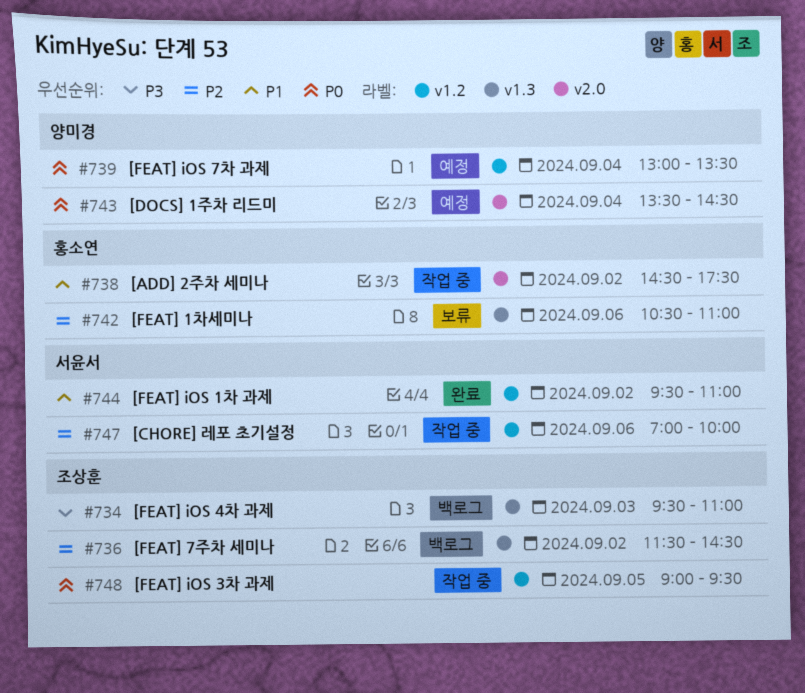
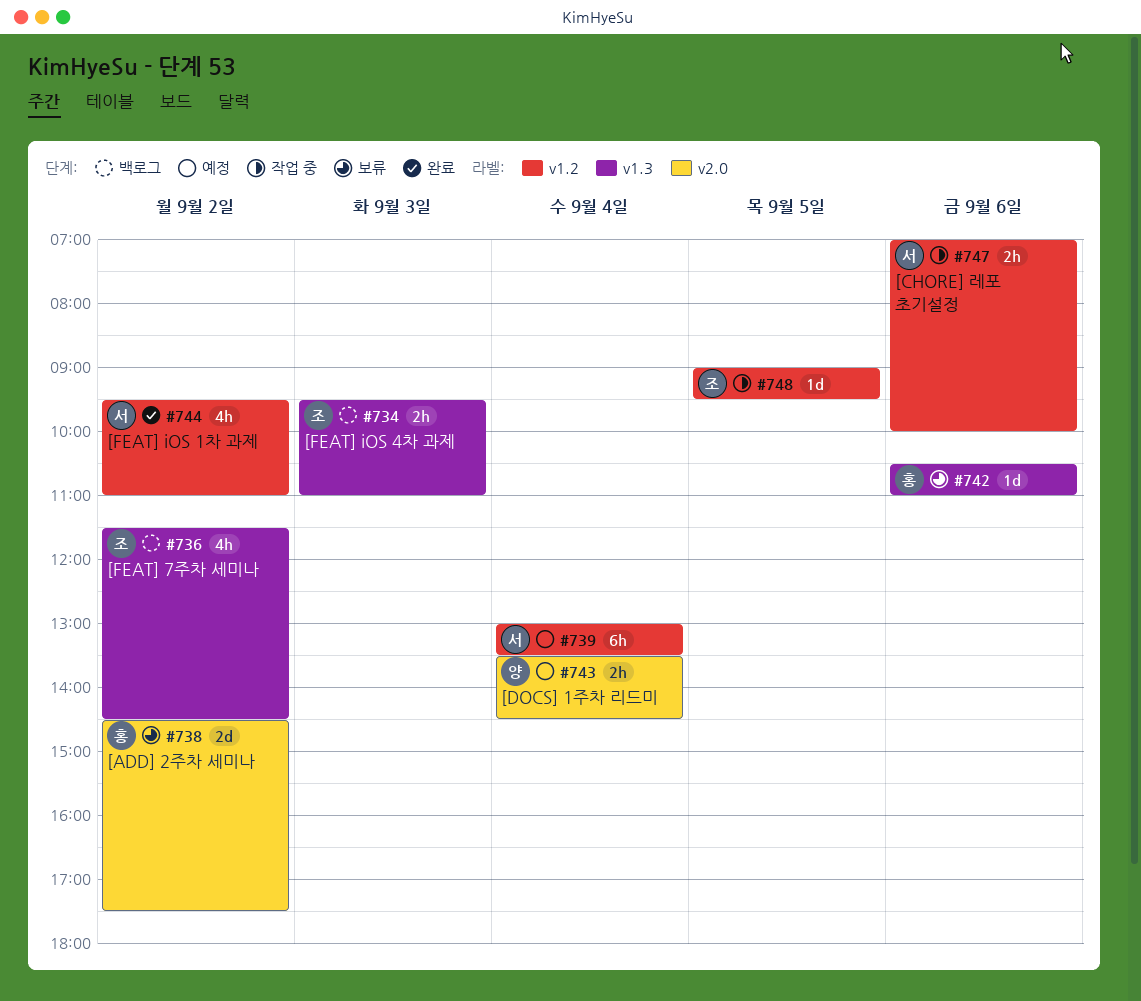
#738, status: 작업 중 -> 보류
#739, owner: 양미경 -> 서윤서

